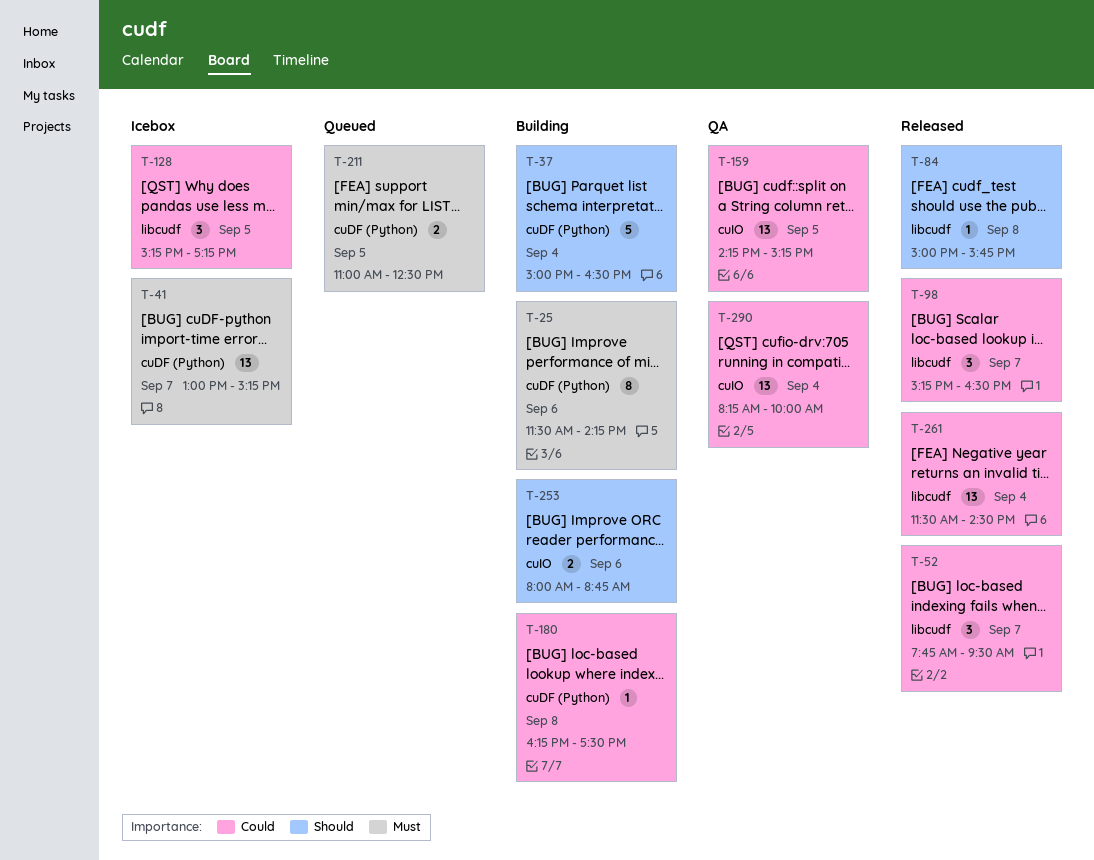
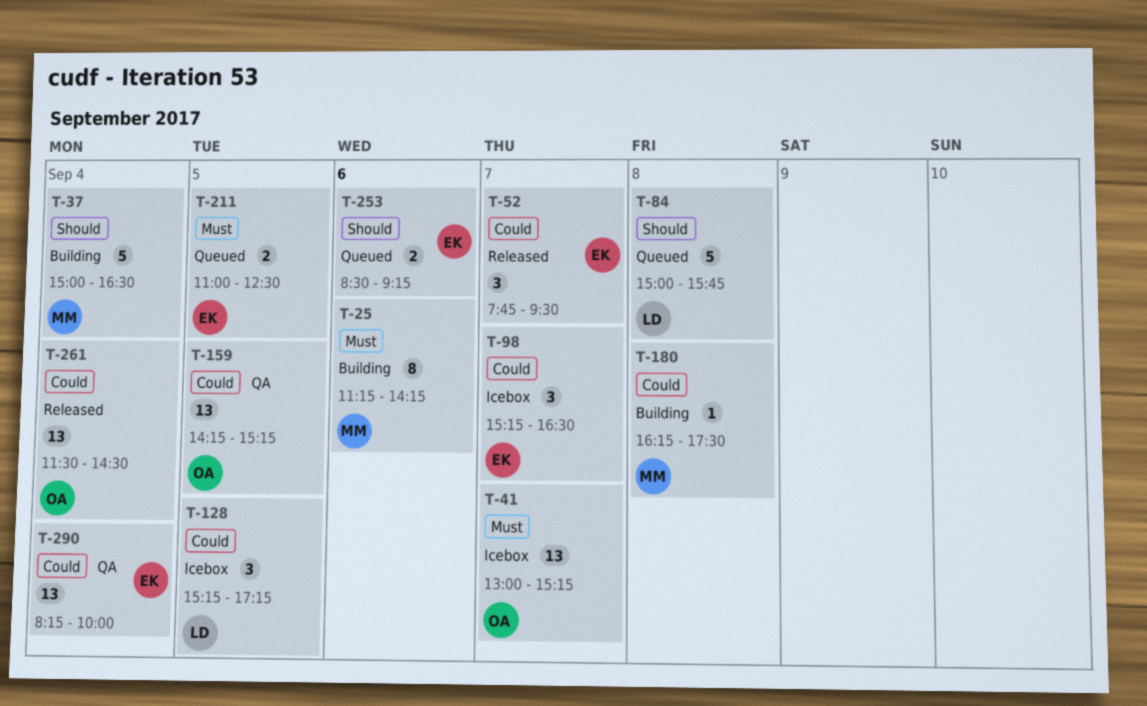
T-25, begins: 11:30 -> 11:15
T-84, status: Released -> Queued
T-84, estimate: 1 -> 5
T-98, status: Released -> Icebox
T-253, status: Building -> Queued
T-253, begins: 08:00 -> 08:30
T-253, ends: 08:45 -> 09:15

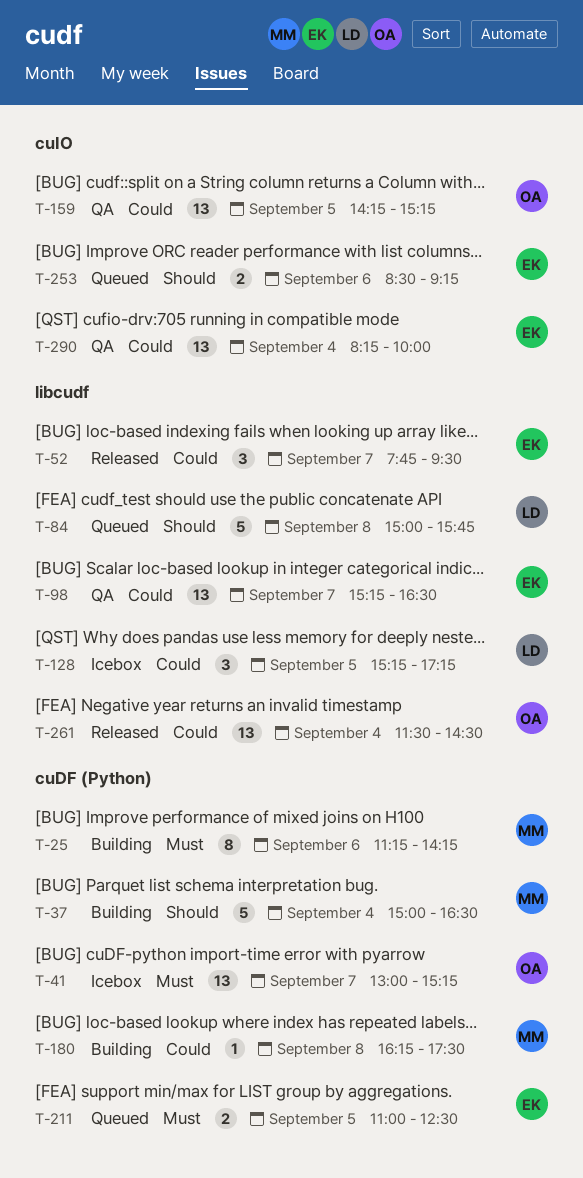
T-98, status: Icebox -> QA
T-98, estimate: 3 -> 13

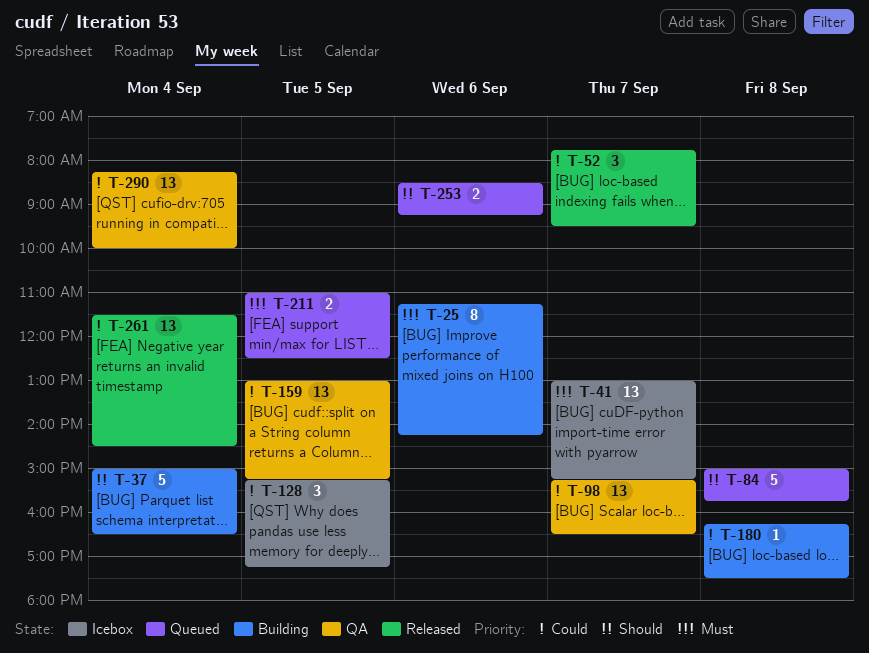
T-159, begins: 14:15 -> 13:00

